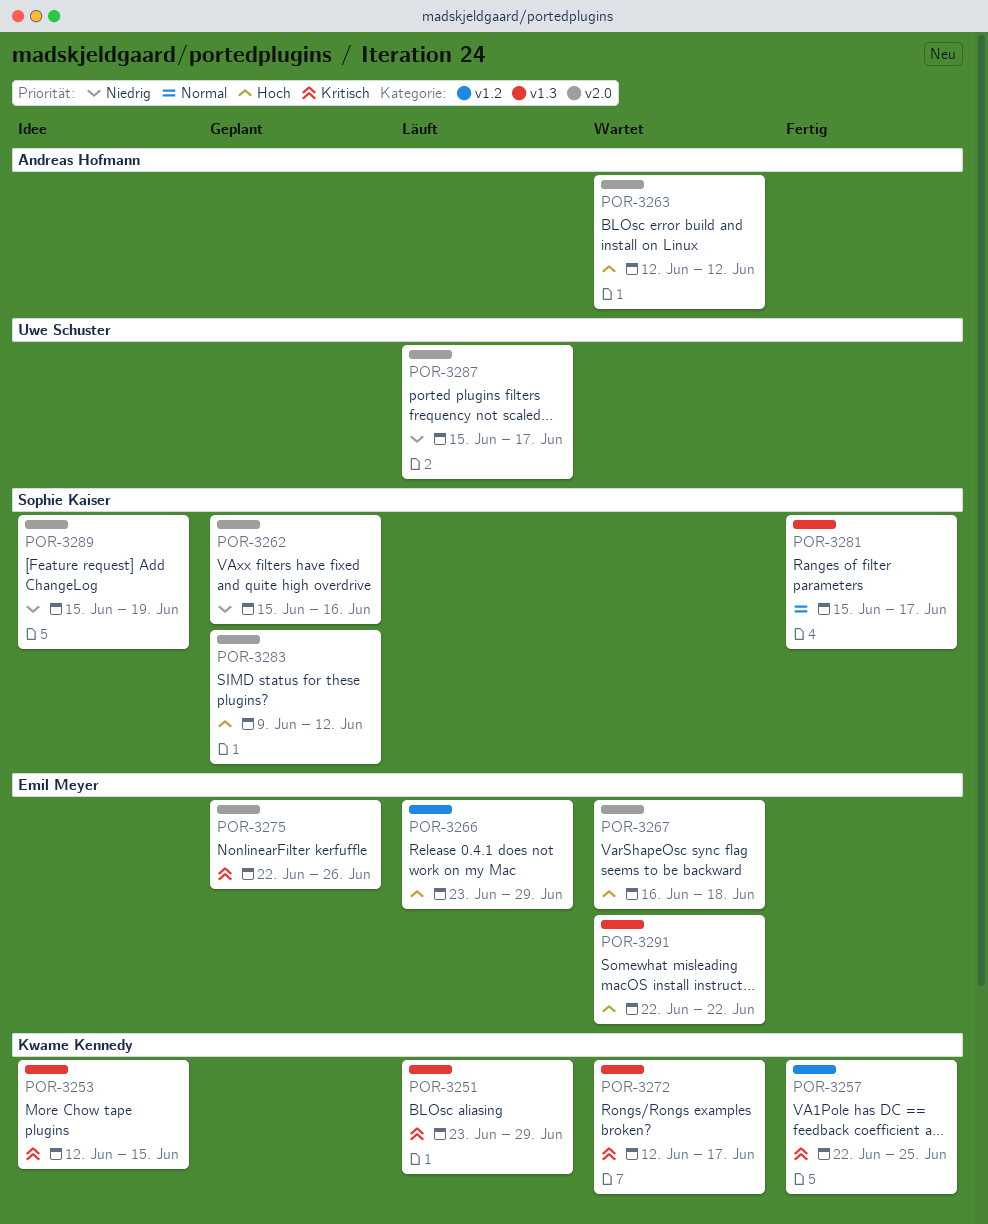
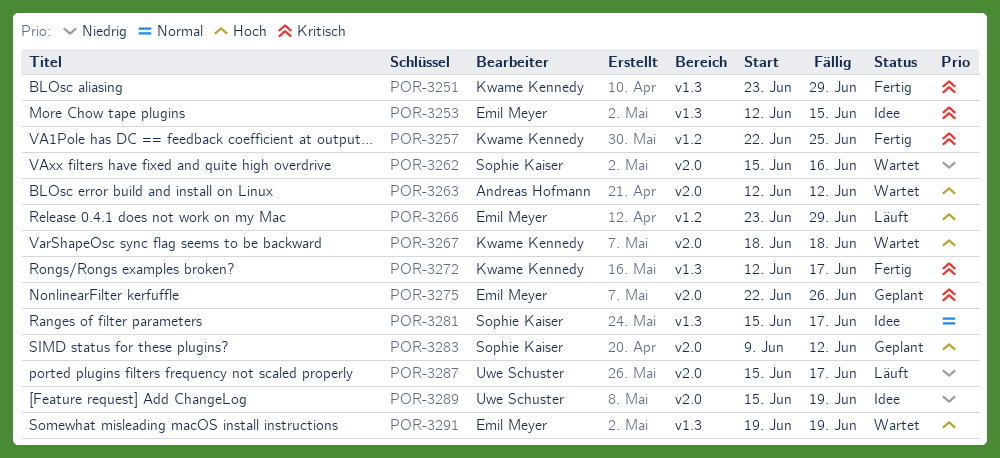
POR-3251, status: Läuft -> Fertig
POR-3253, owner: Kwame Kennedy -> Emil Meyer
POR-3262, status: Geplant -> Wartet
POR-3267, owner: Emil Meyer -> Kwame Kennedy
POR-3267, start: Jun 16 -> Jun 18
POR-3272, status: Wartet -> Fertig
POR-3281, status: Fertig -> Idee
POR-3289, owner: Sophie Kaiser -> Uwe Schuster
POR-3291, start: Jun 22 -> Jun 19
POR-3291, due: Jun 22 -> Jun 19

